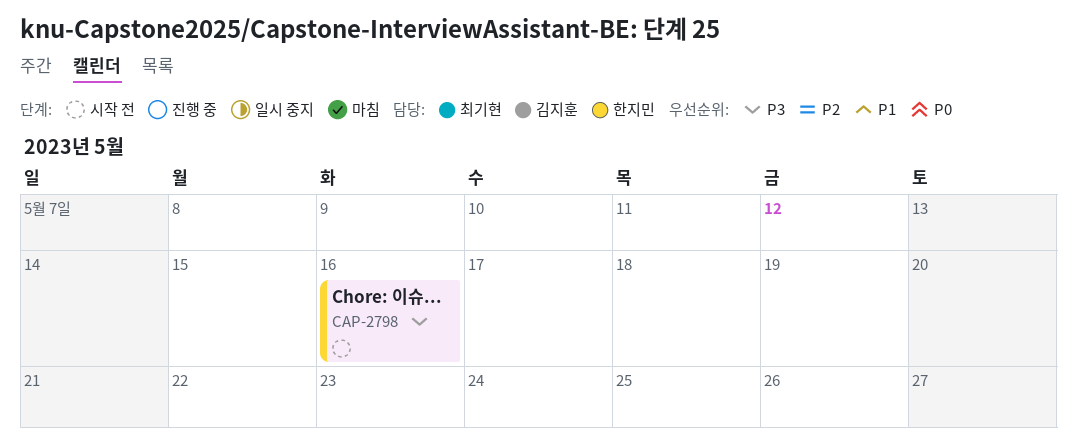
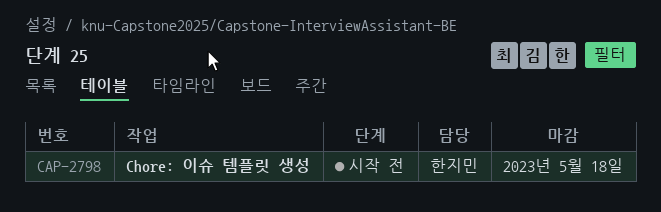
CAP-2798, due: May 16 -> May 18

